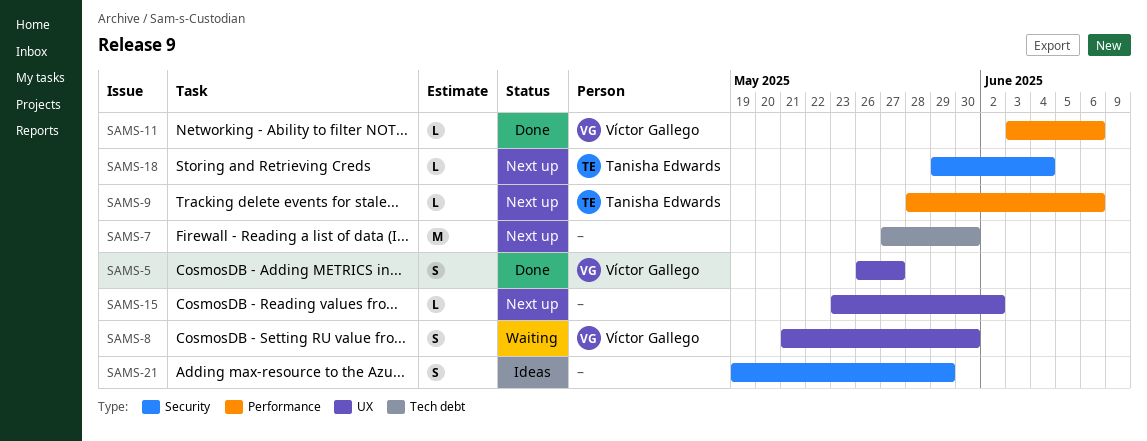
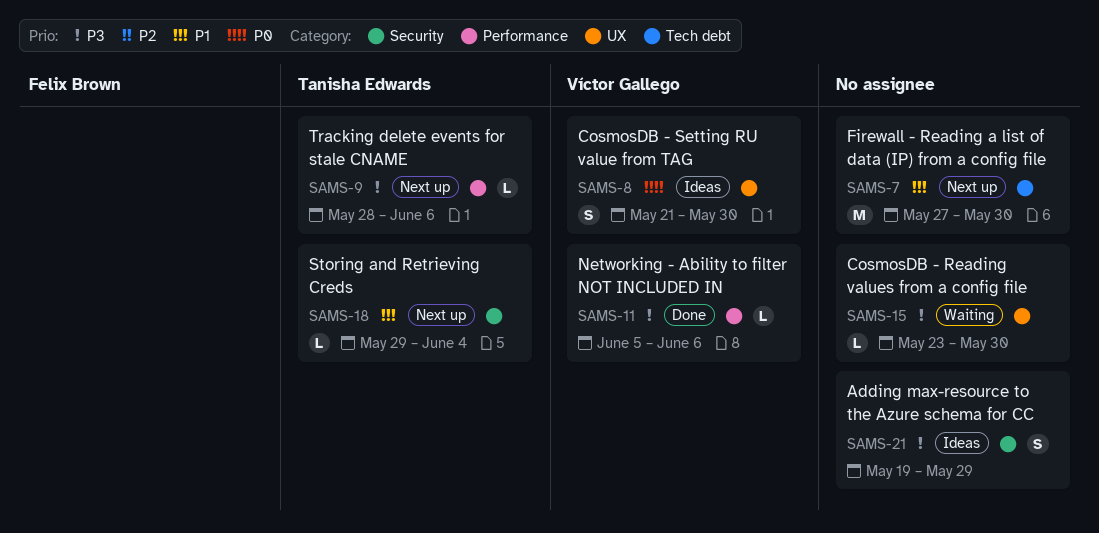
SAMS-5: present -> none
SAMS-8, status: Waiting -> Ideas
SAMS-11, start: Jun 3 -> Jun 5
SAMS-15, status: Next up -> Waiting
SAMS-15, due: Jun 2 -> May 30

